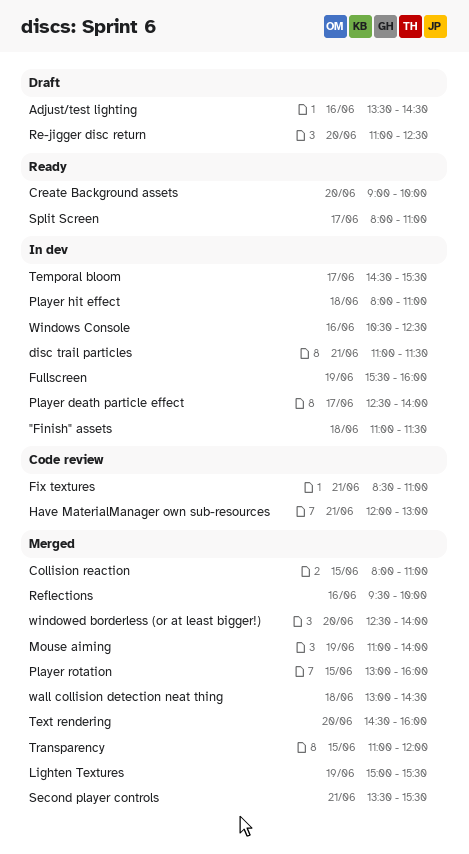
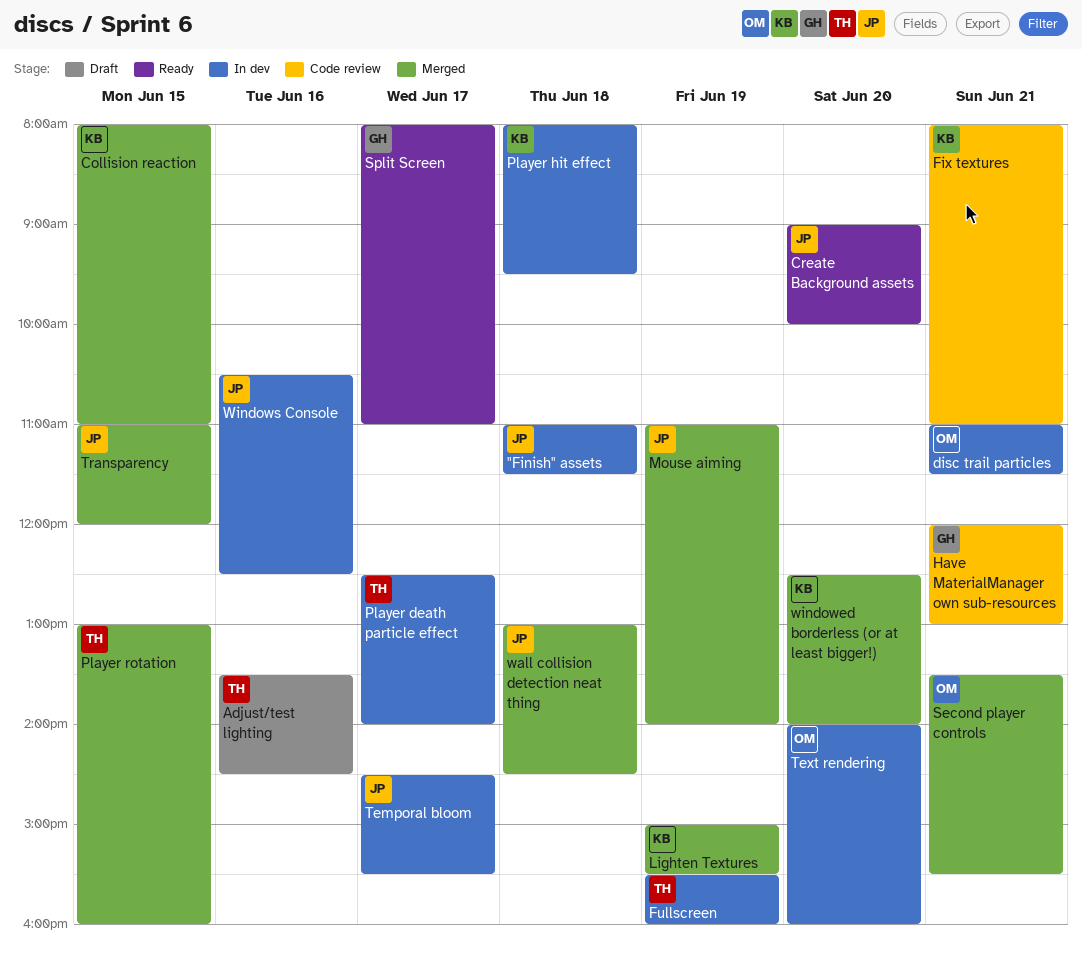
Fix textures, begins: 08:30 -> 08:00
Player hit effect, ends: 11:00 -> 09:30
Re-jigger disc return: present -> none
Reflections: present -> none
Text rendering, status: Merged -> In dev
Text rendering, begins: 14:30 -> 14:00

